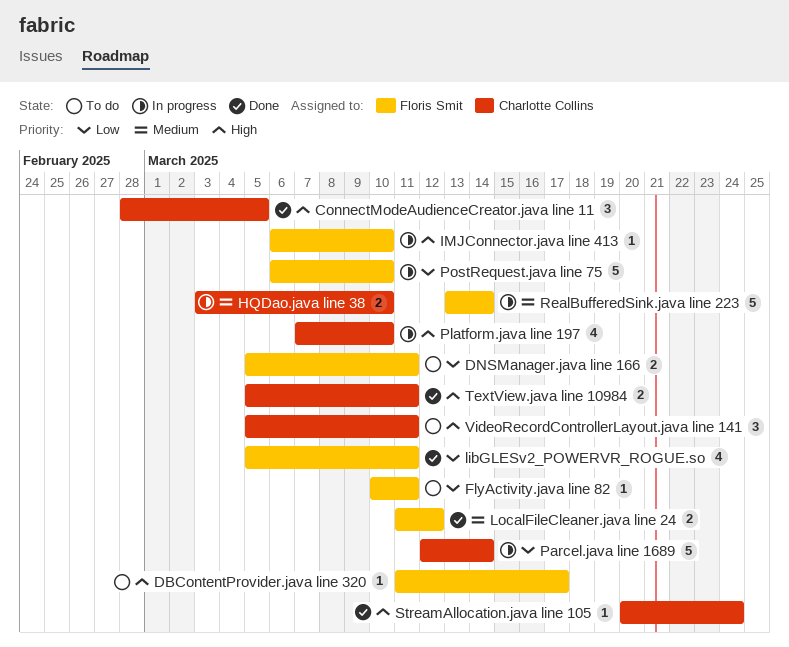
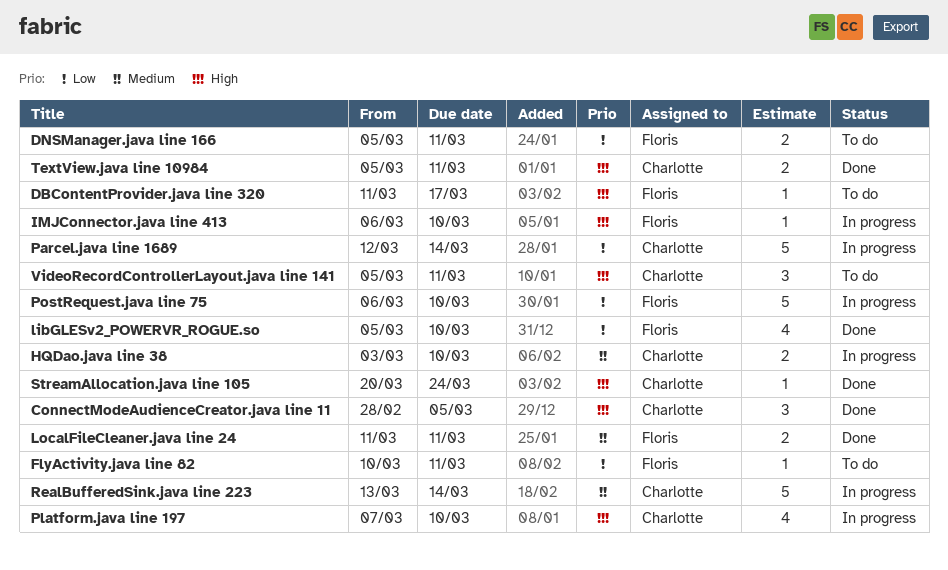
libGLESv2_POWERVR_ROGUE.so, due: Mar 11 -> Mar 10
LocalFileCleaner.java line 24, due: Mar 12 -> Mar 11
RealBufferedSink.java line 223, owner: Floris Smit -> Charlotte Collins

